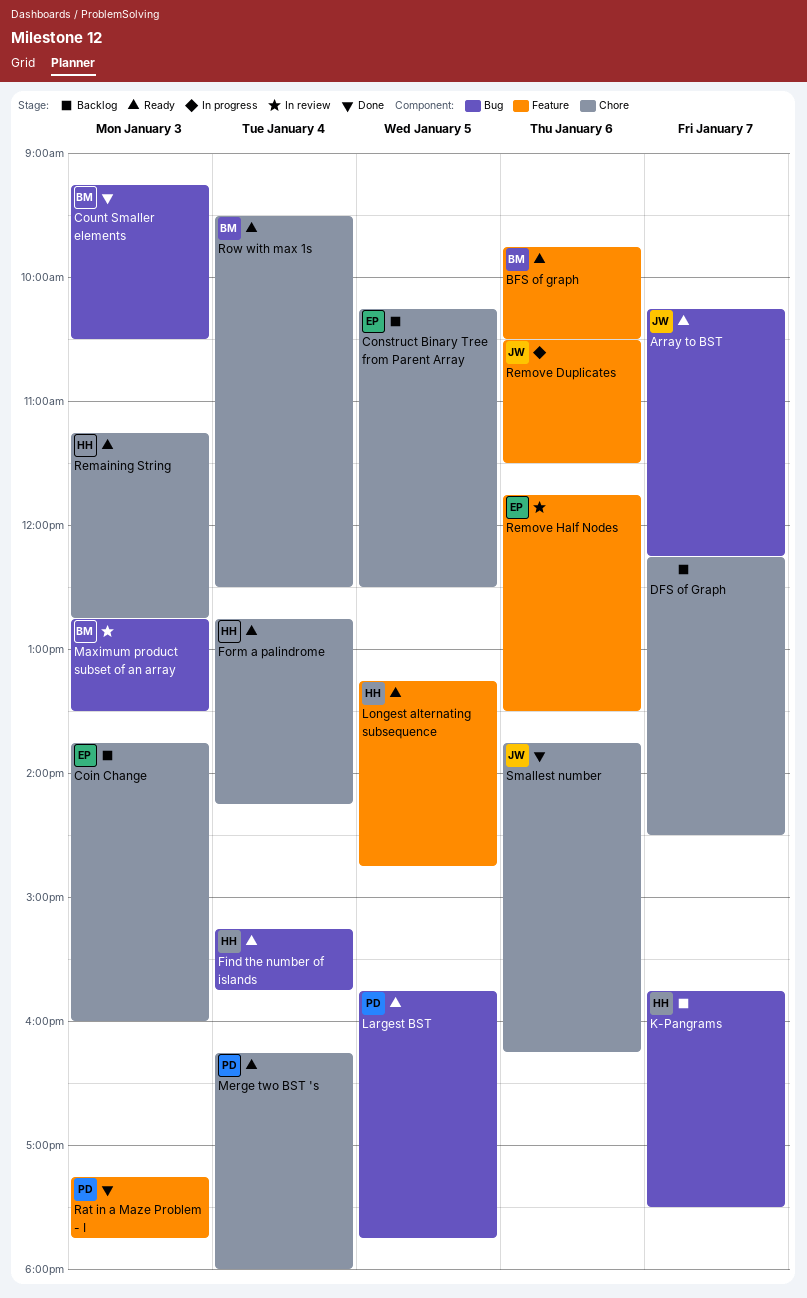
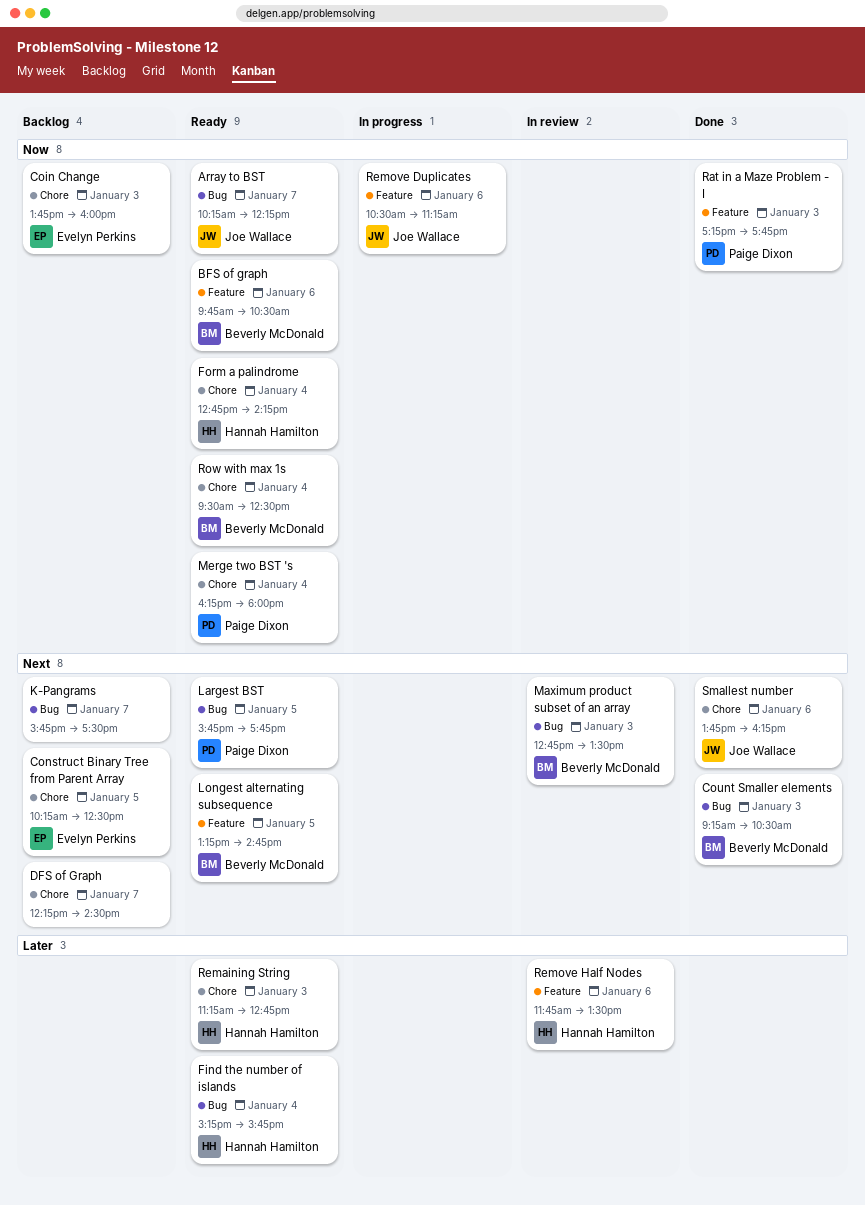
K-Pangrams, owner: Hannah Hamilton -> none
Longest alternating subsequence, owner: Hannah Hamilton -> Beverly McDonald
Remove Duplicates, ends: 11:30 -> 11:15
Remove Half Nodes, owner: Evelyn Perkins -> Hannah Hamilton

